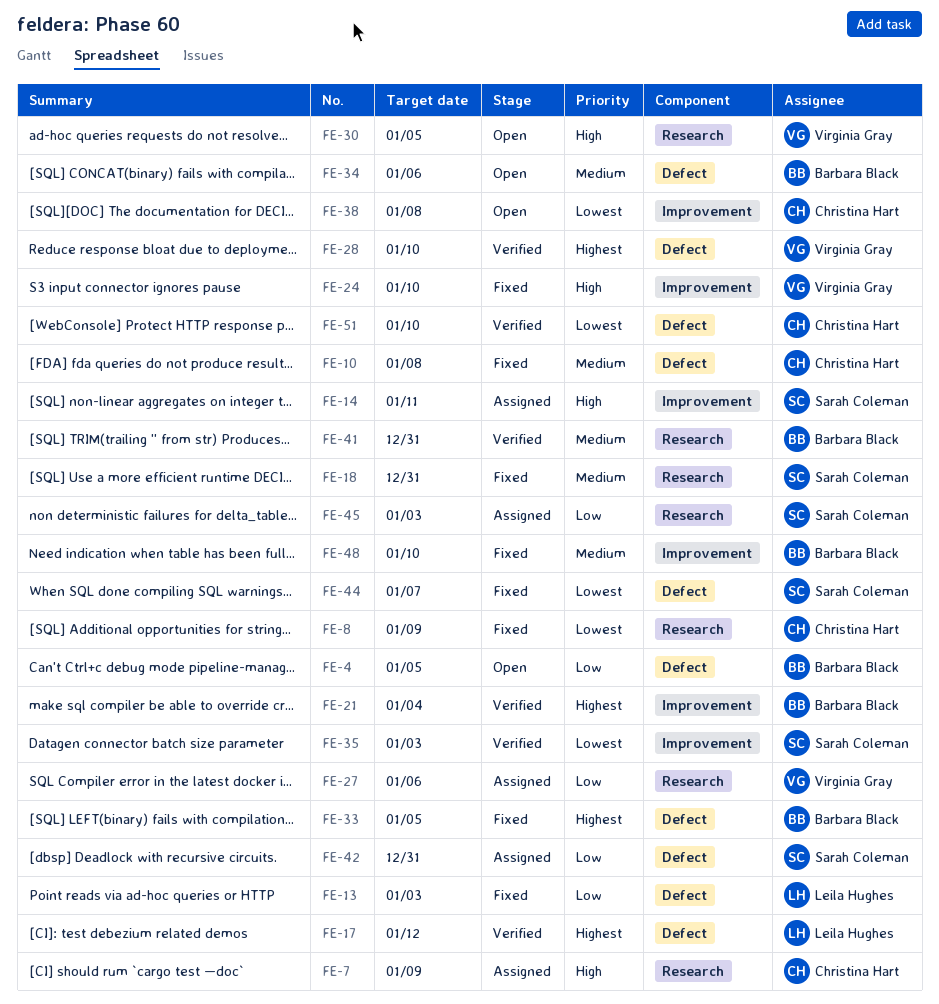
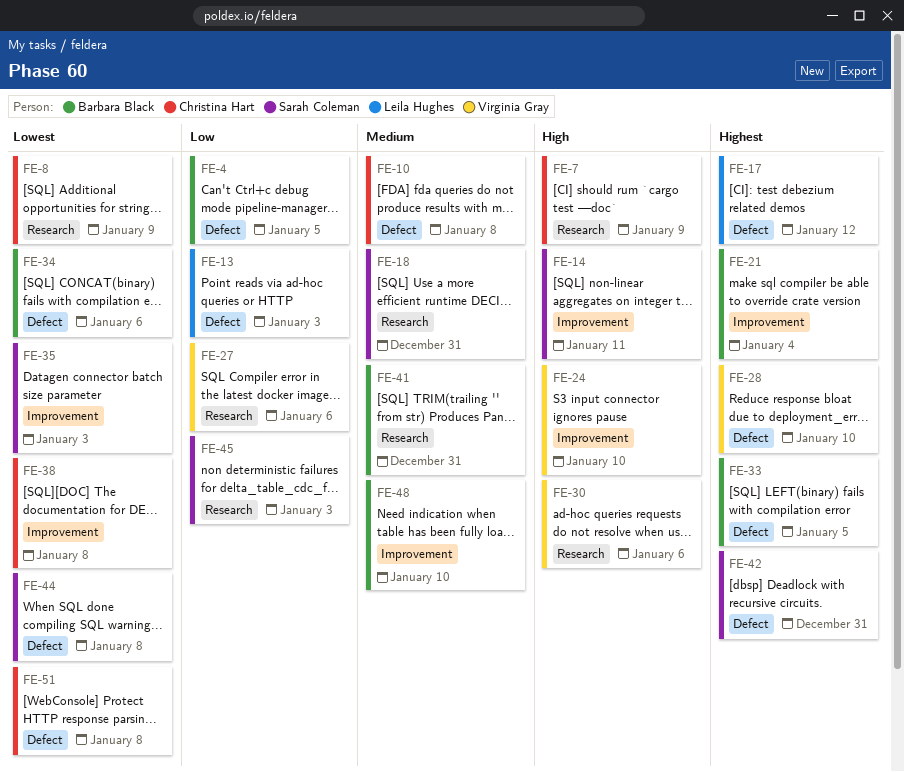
FE-30, due: Jan 5 -> Jan 6
FE-34, priority: Medium -> Lowest
FE-42, priority: Low -> Highest
FE-44, due: Jan 7 -> Jan 8
FE-51, due: Jan 10 -> Jan 8

